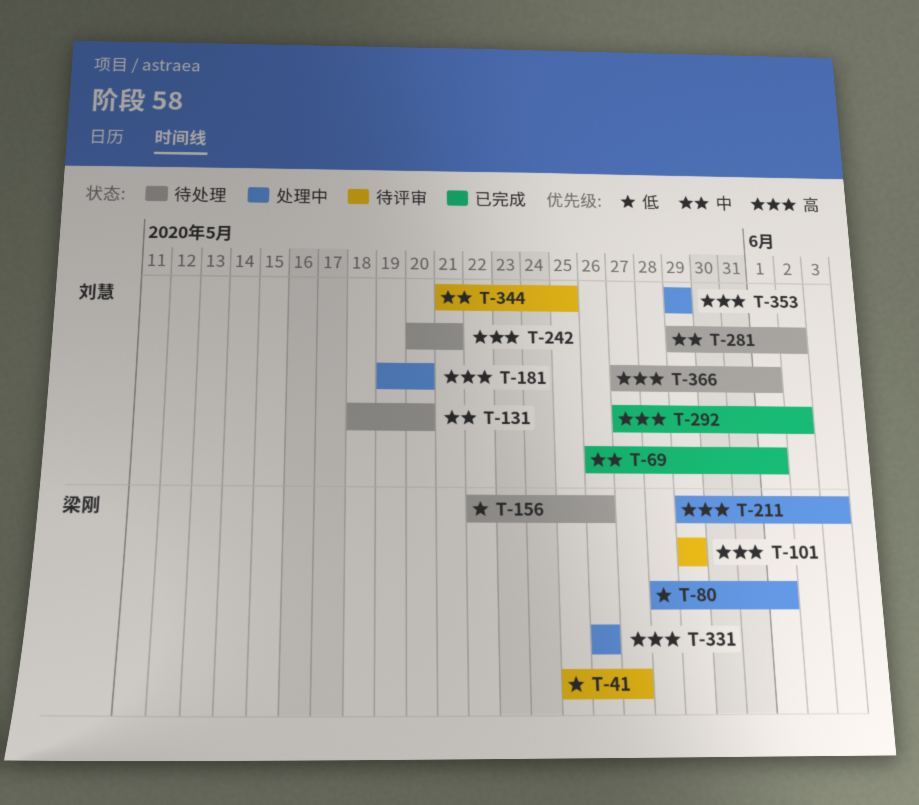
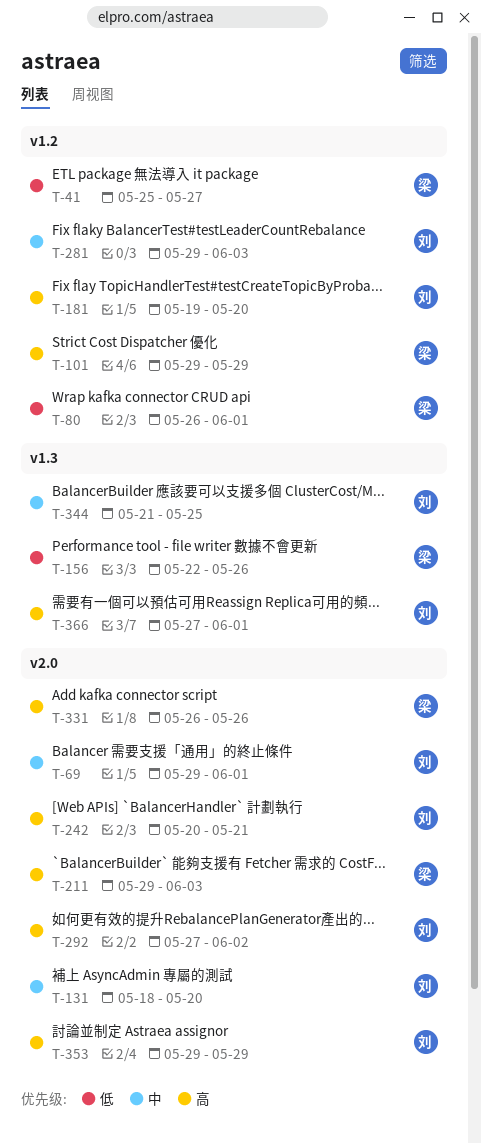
T-69, start: May 26 -> May 29
T-80, start: May 28 -> May 26
T-281, due: Jun 2 -> Jun 3

